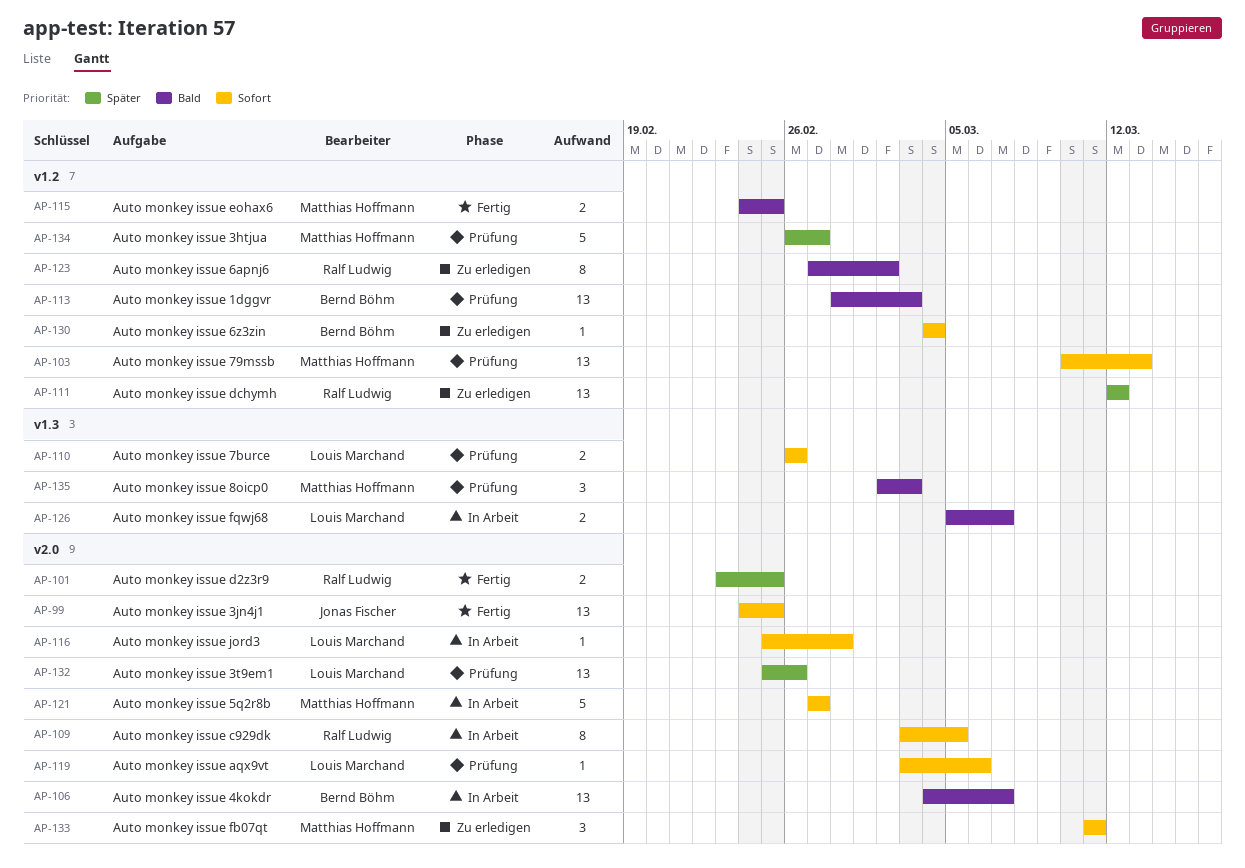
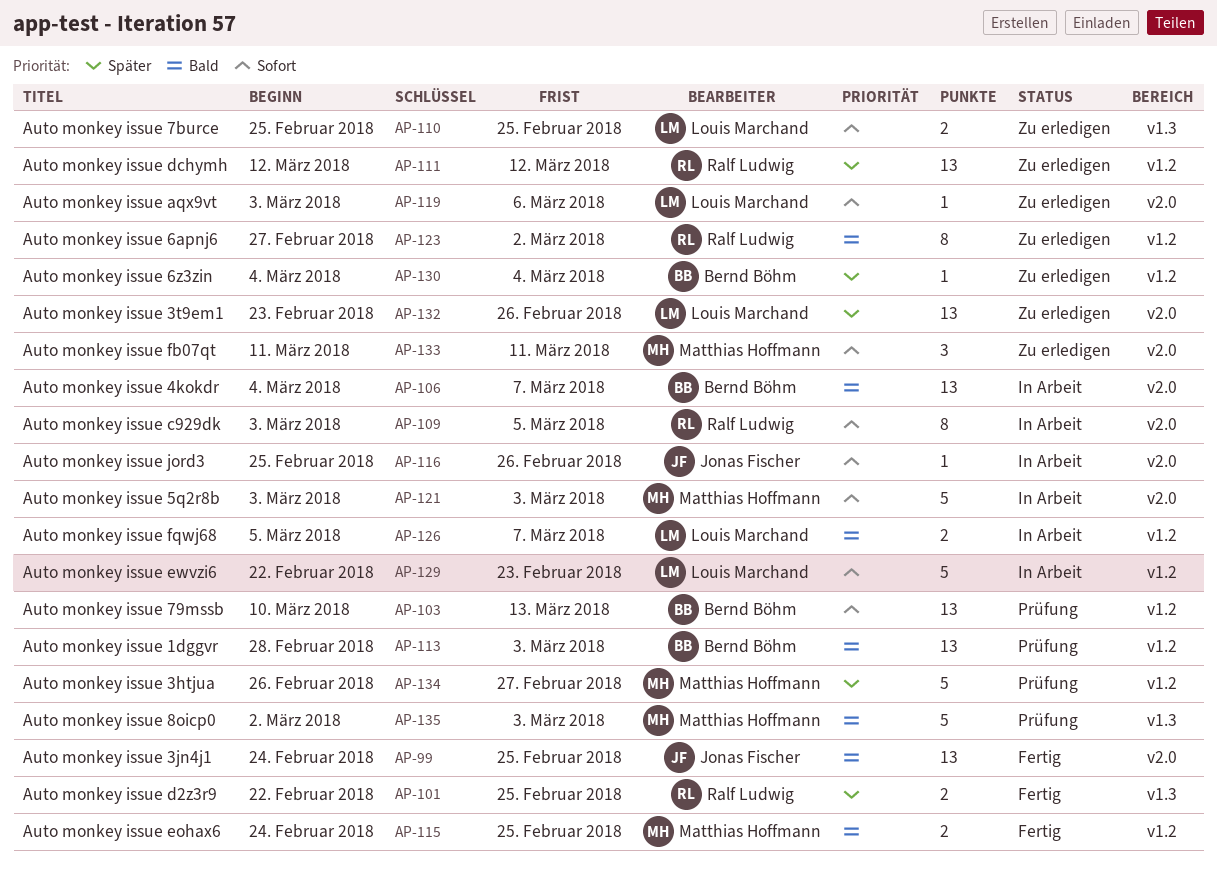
AP-99, priority: Sofort -> Bald
AP-101, label: v2.0 -> v1.3
AP-101, start: Feb 23 -> Feb 22
AP-103, owner: Matthias Hoffmann -> Bernd Böhm
AP-110, status: Prüfung -> Zu erledigen
AP-110, start: Feb 26 -> Feb 25
AP-110, due: Feb 26 -> Feb 25
AP-116, owner: Louis Marchand -> Jonas Fischer
AP-116, due: Feb 28 -> Feb 26
AP-119, status: Prüfung -> Zu erledigen
AP-121, start: Feb 27 -> Mar 3
AP-121, due: Feb 27 -> Mar 3
AP-126, label: v1.3 -> v1.2
AP-129: none -> present
AP-130, priority: Sofort -> Später
AP-132, status: Prüfung -> Zu erledigen
AP-132, start: Feb 25 -> Feb 23
AP-135, estimate: 3 -> 5

